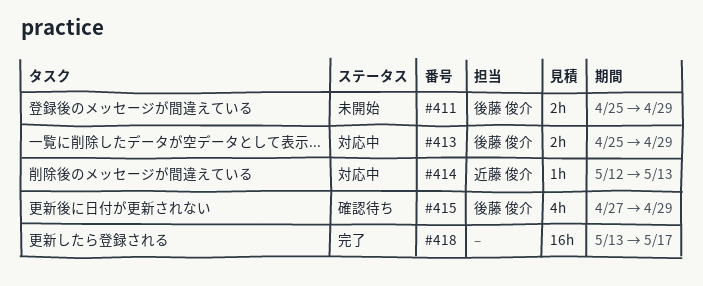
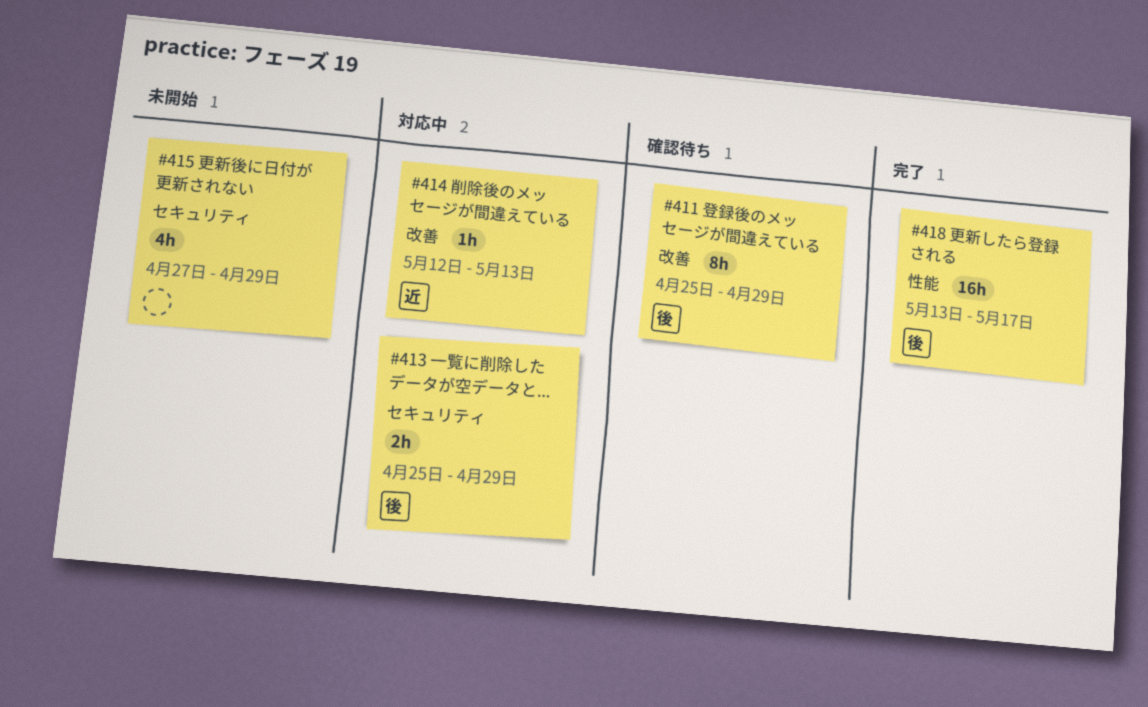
#411, status: 未開始 -> 確認待ち
#411, estimate: 2h -> 8h
#415, status: 確認待ち -> 未開始
#415, owner: 後藤 俊介 -> none
#418, owner: none -> 後藤 俊介

